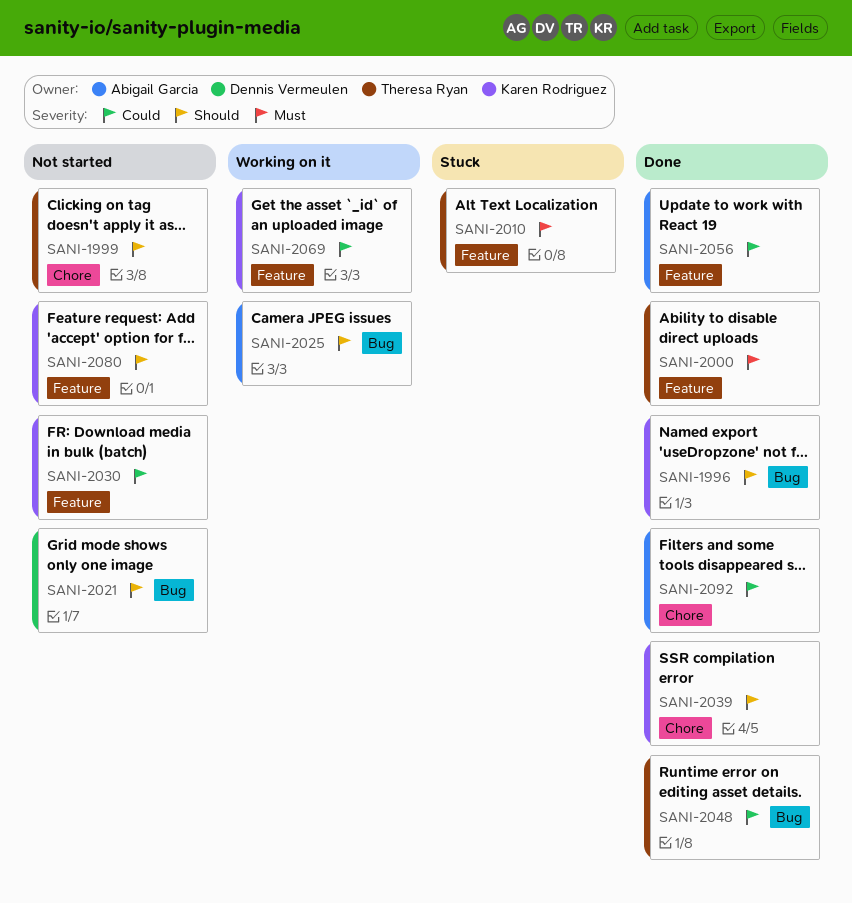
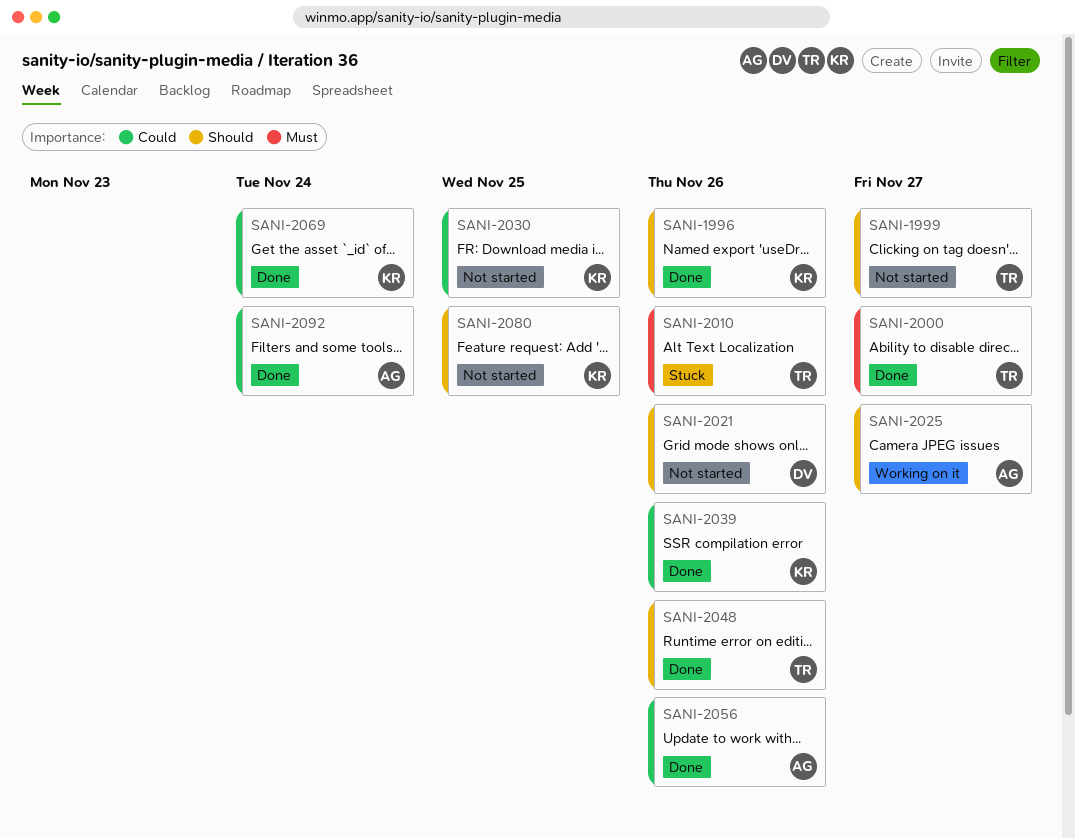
SANI-2039, priority: Should -> Could
SANI-2048, priority: Could -> Should
SANI-2069, status: Working on it -> Done

